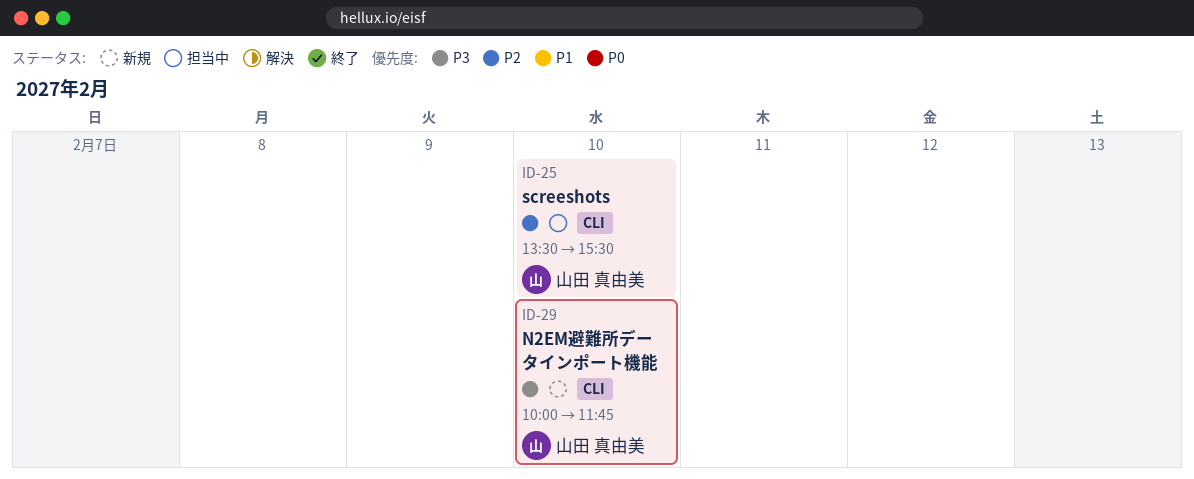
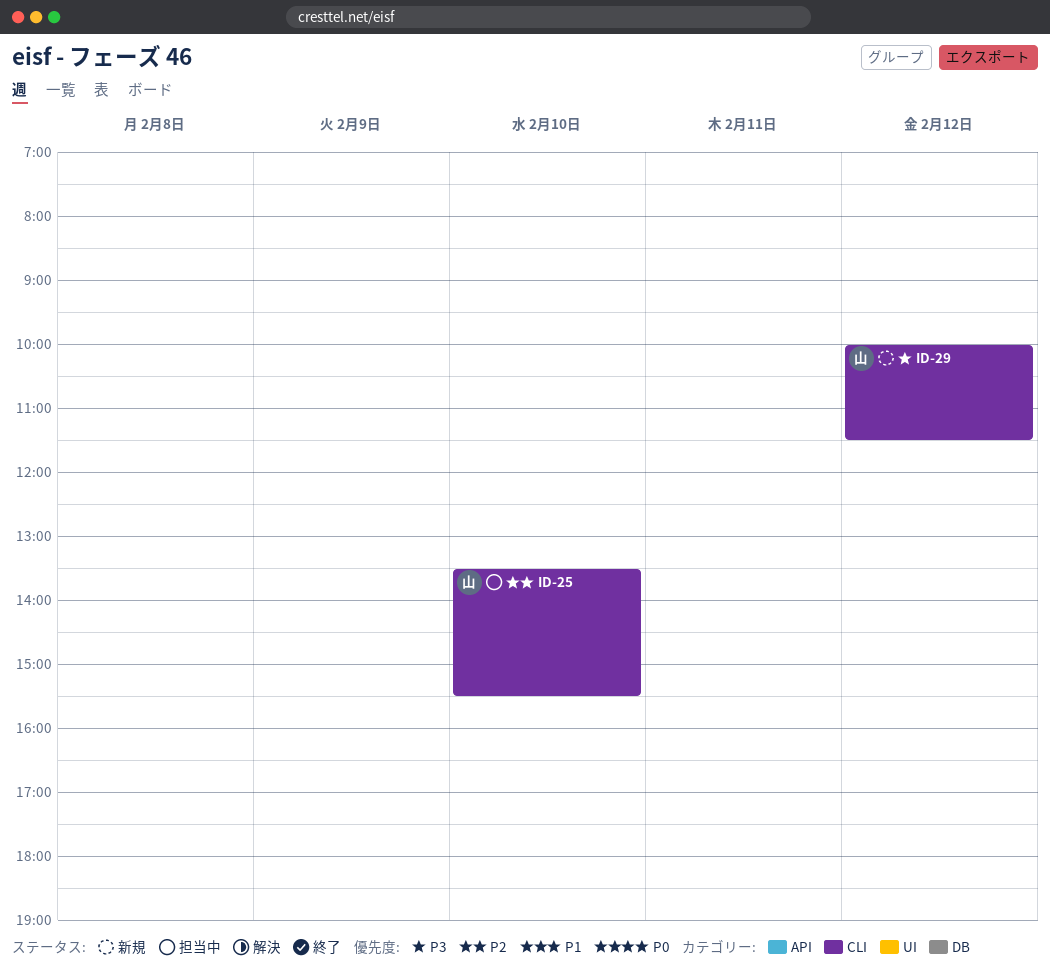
ID-29, day: Feb 10 -> Feb 12
ID-29, ends: 11:45 -> 11:30

